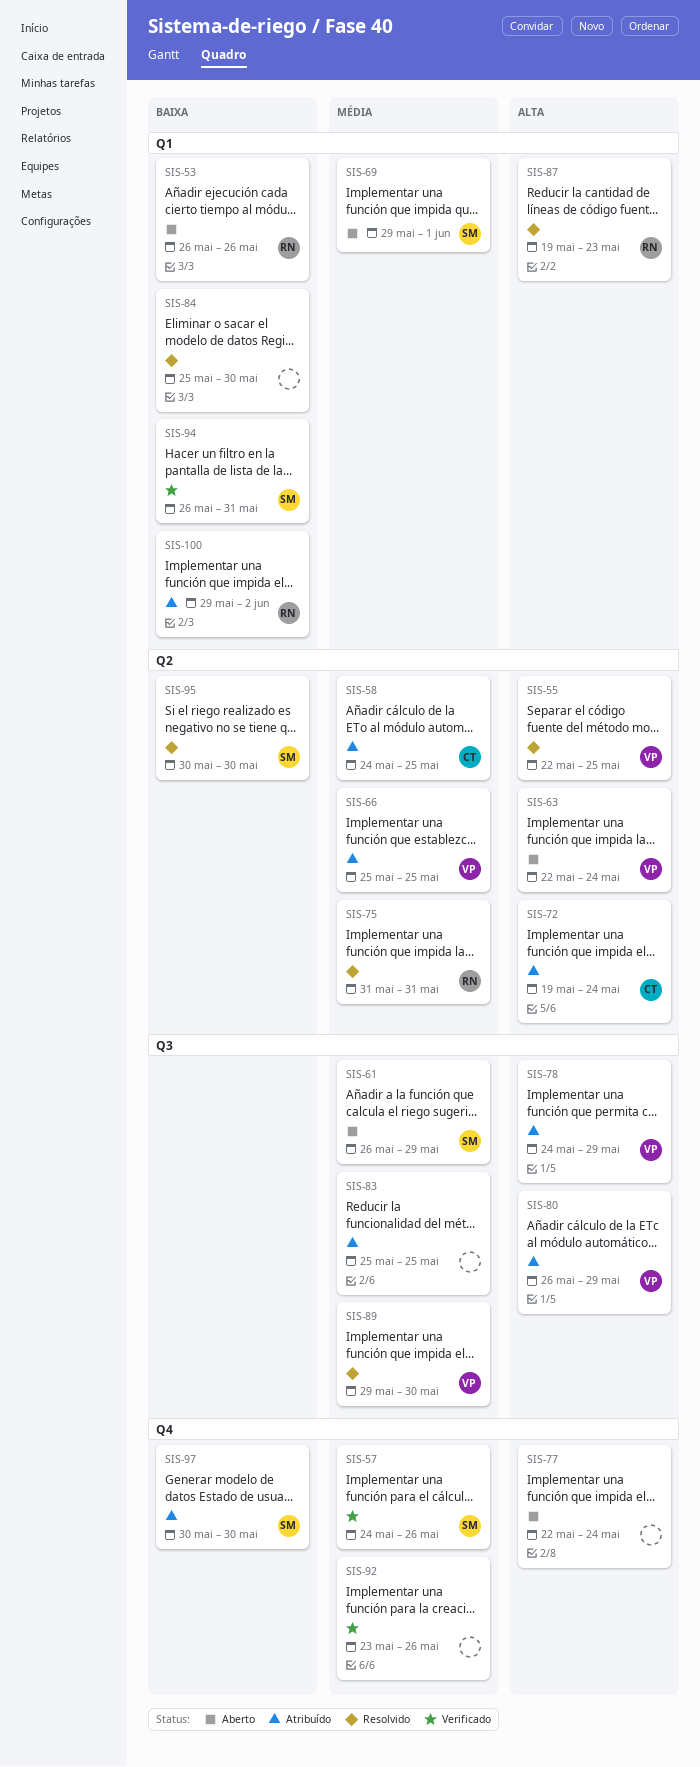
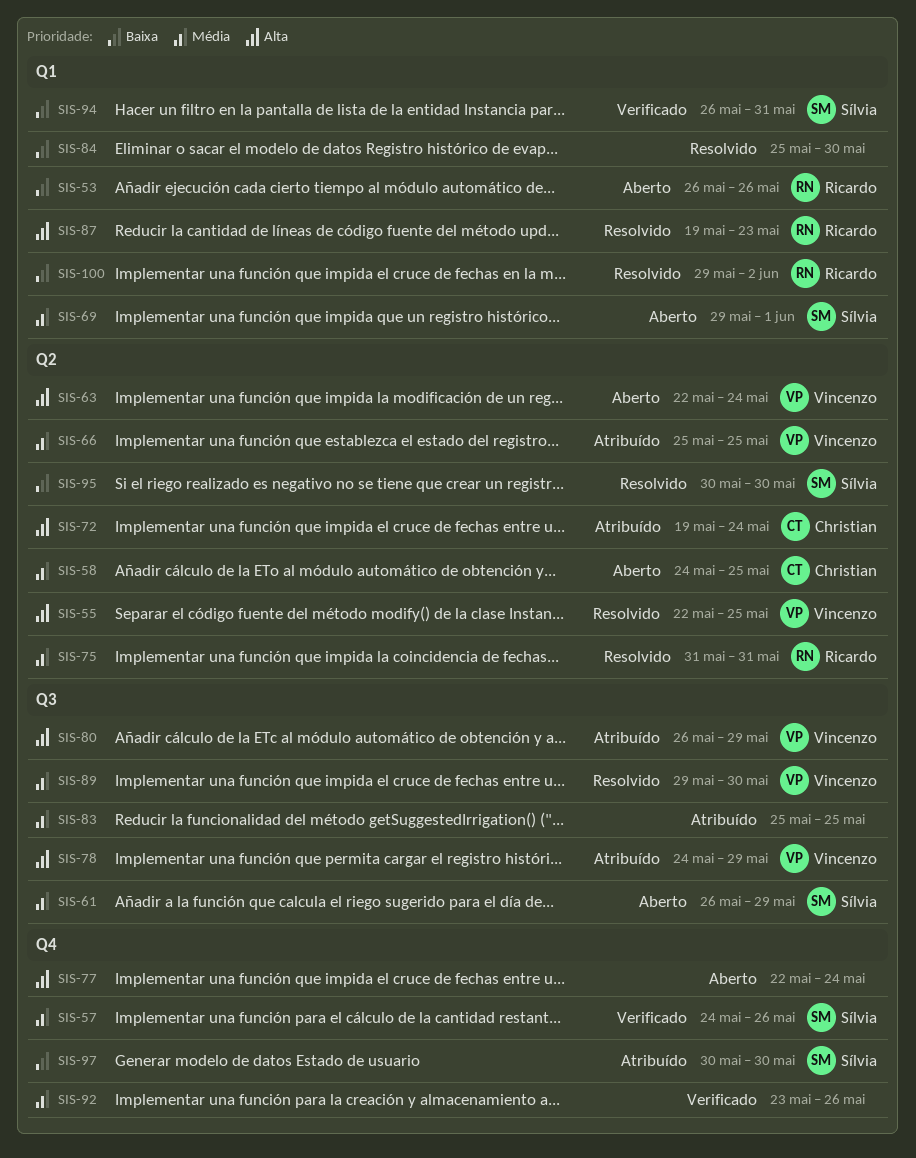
SIS-58, status: Atribuído -> Aberto
SIS-100, status: Atribuído -> Resolvido

